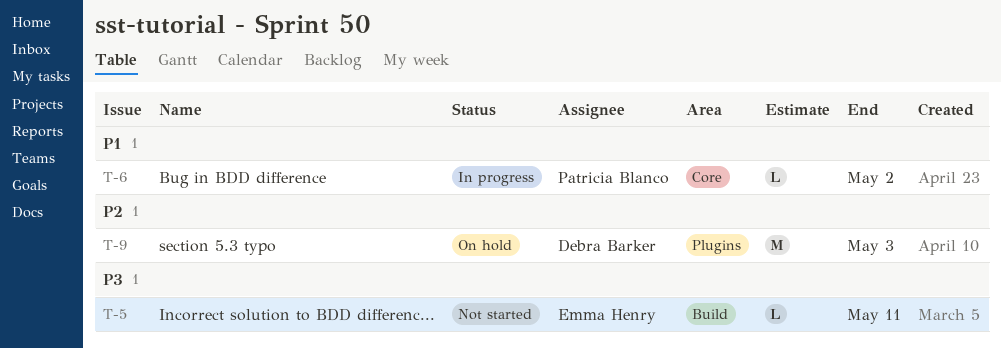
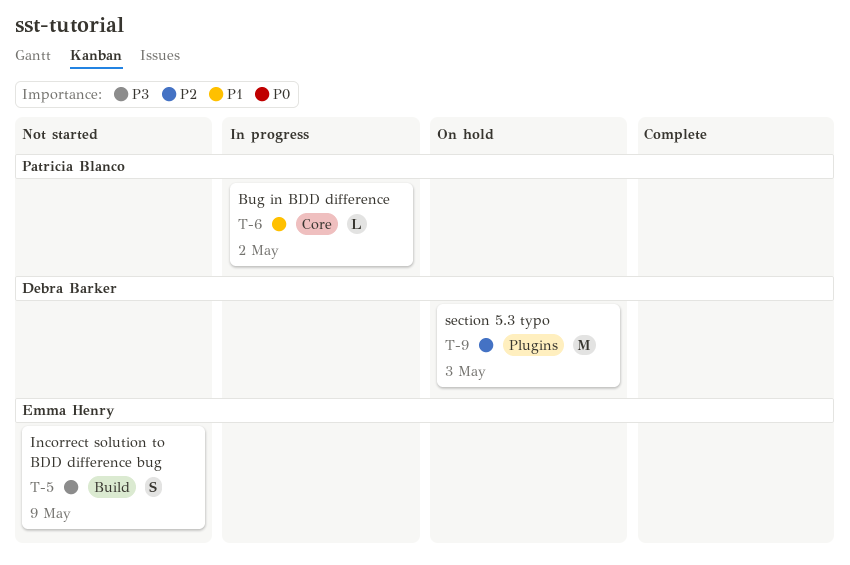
T-5, estimate: L -> S
T-5, due: May 11 -> May 9

